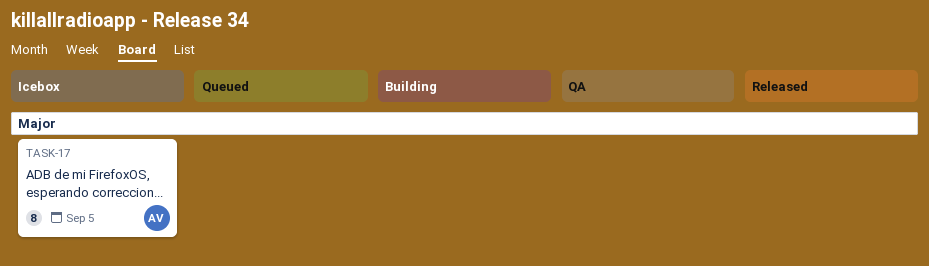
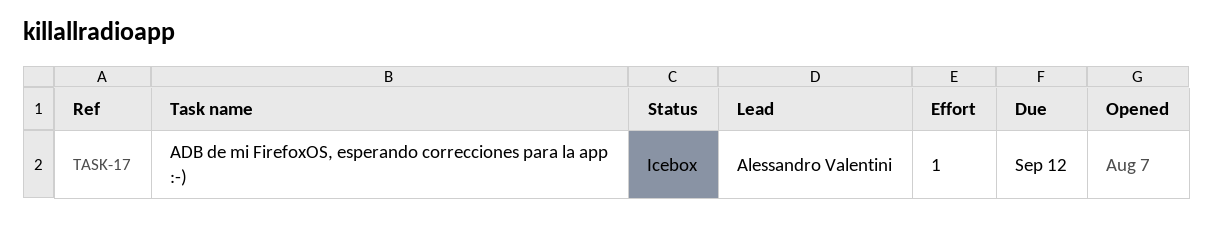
TASK-17, estimate: 8 -> 1
TASK-17, due: Sep 5 -> Sep 12

